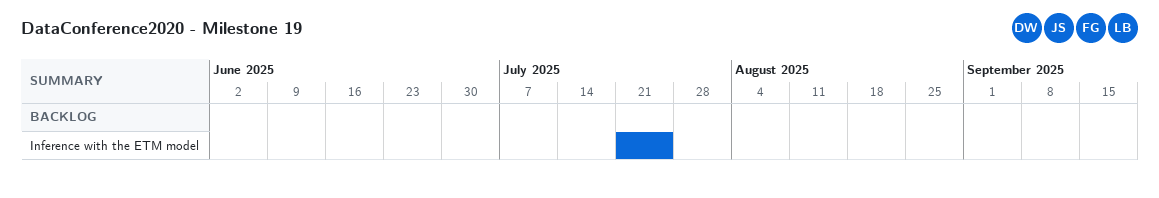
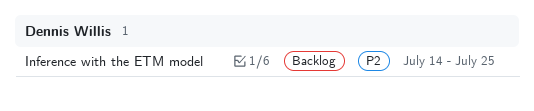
Inference with the ETM model, start: Jul 21 -> Jul 14

